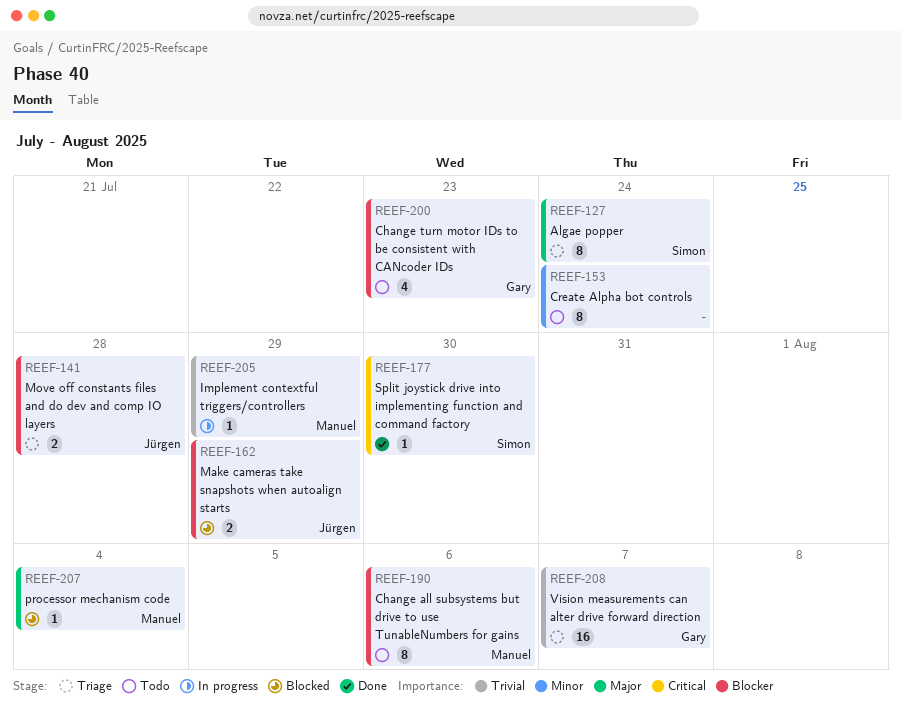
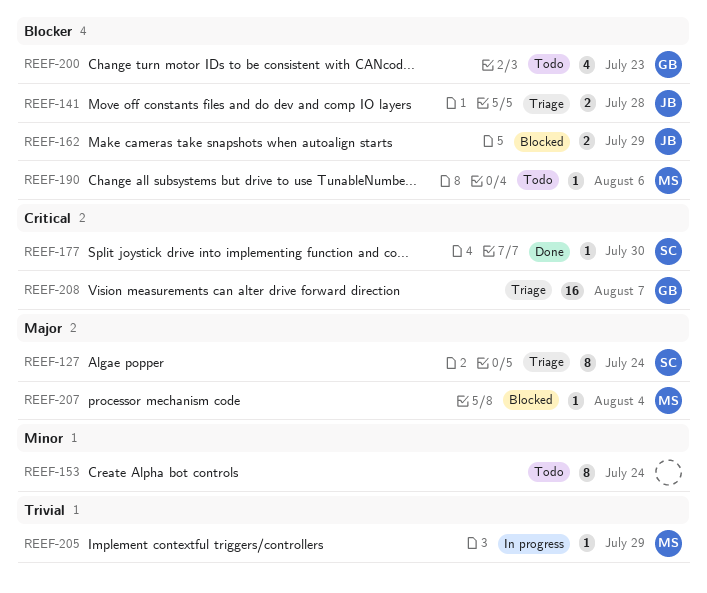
REEF-190, estimate: 8 -> 1
REEF-208, priority: Trivial -> Critical

